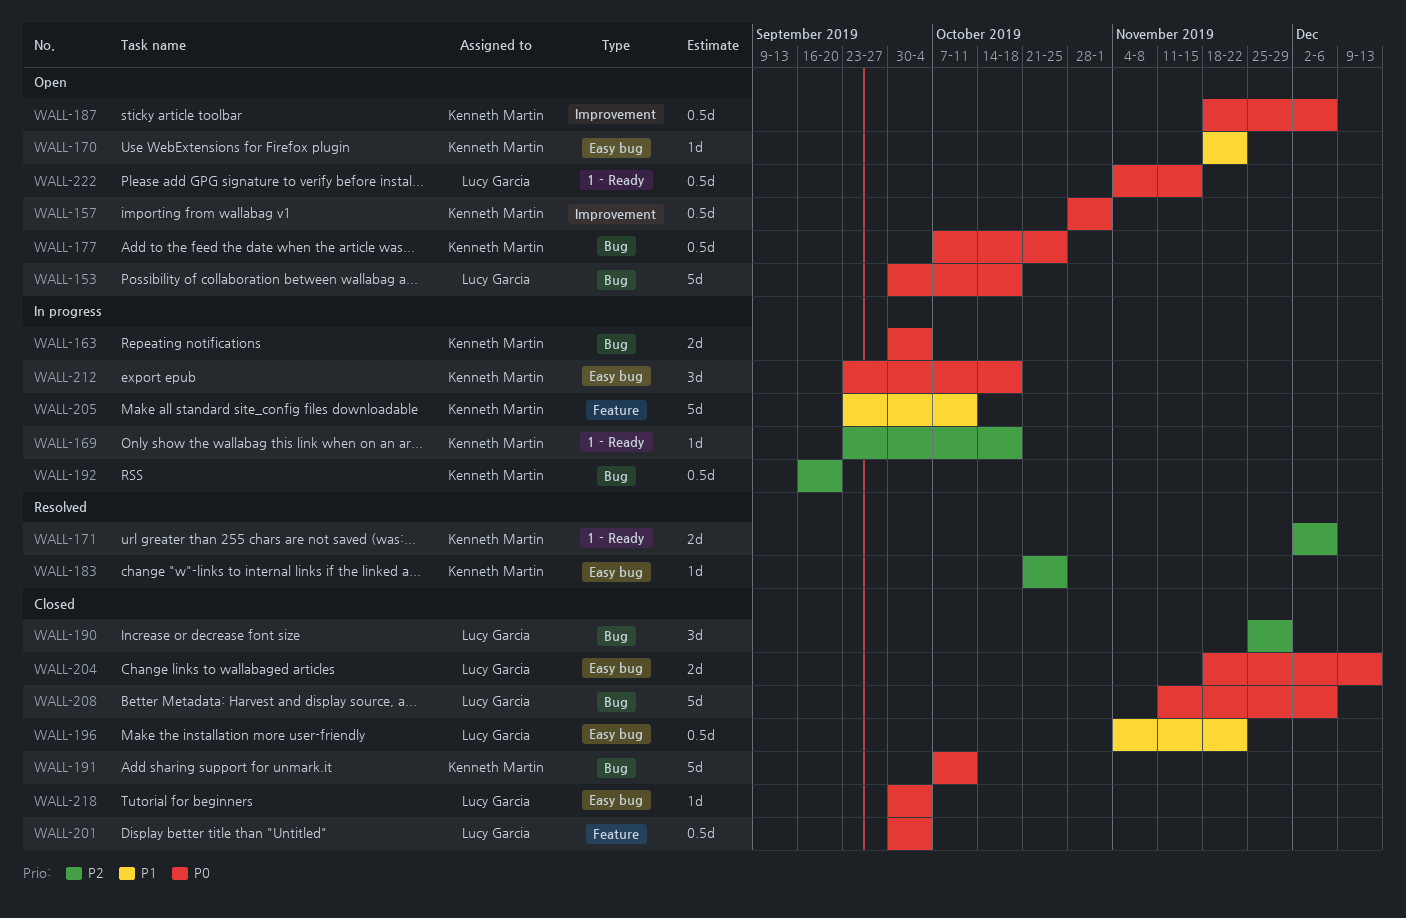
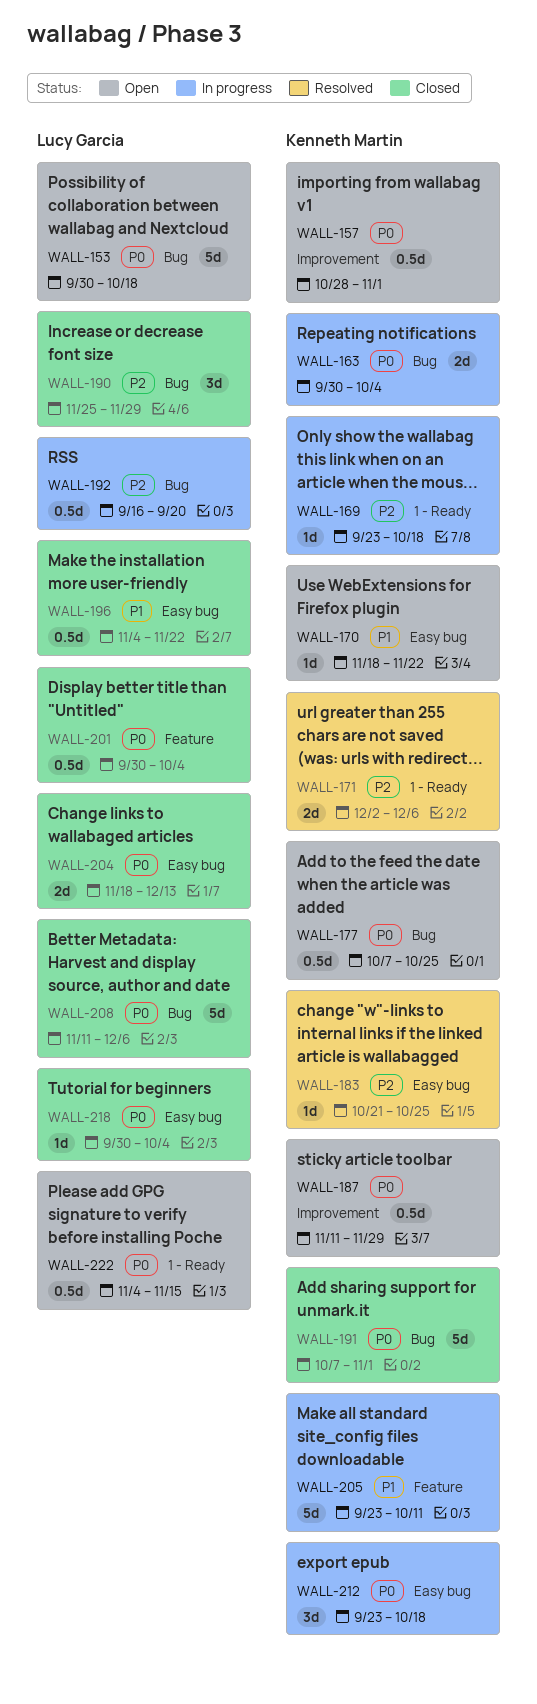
WALL-187, start: Nov 18 -> Nov 11
WALL-187, due: Dec 6 -> Nov 29
WALL-191, due: Oct 11 -> Nov 1
WALL-192, owner: Kenneth Martin -> Lucy Garcia

